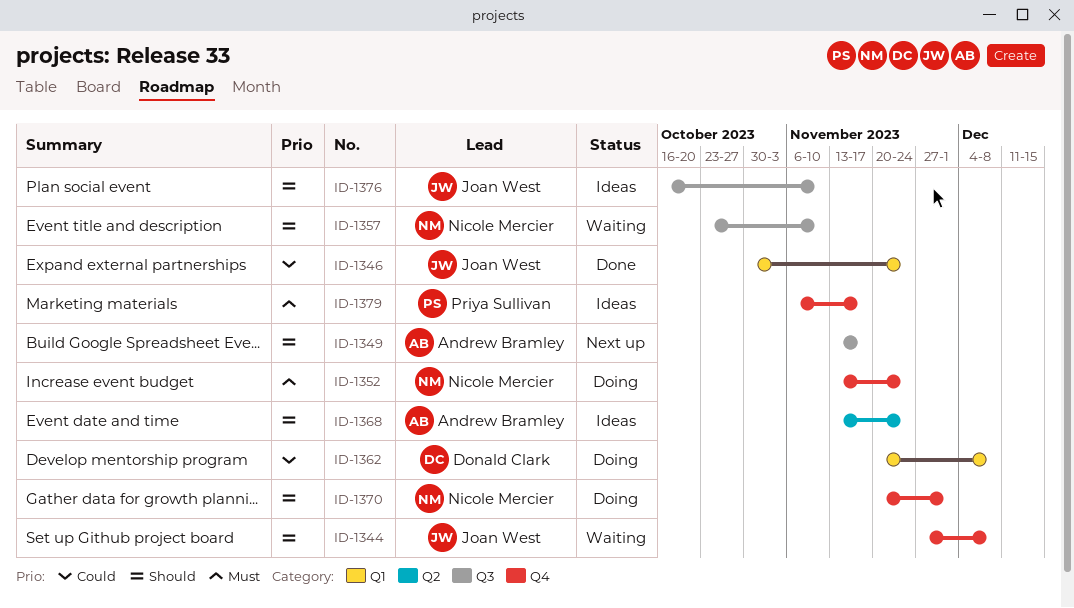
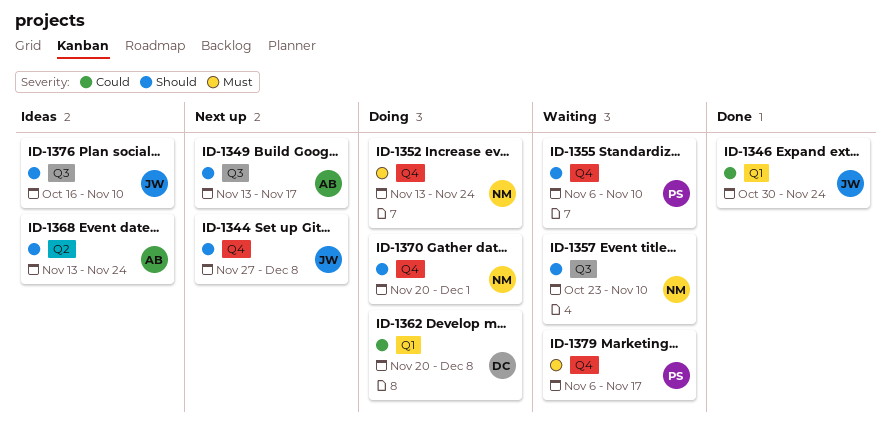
ID-1344, status: Waiting -> Next up
ID-1355: none -> present
ID-1379, status: Ideas -> Waiting

